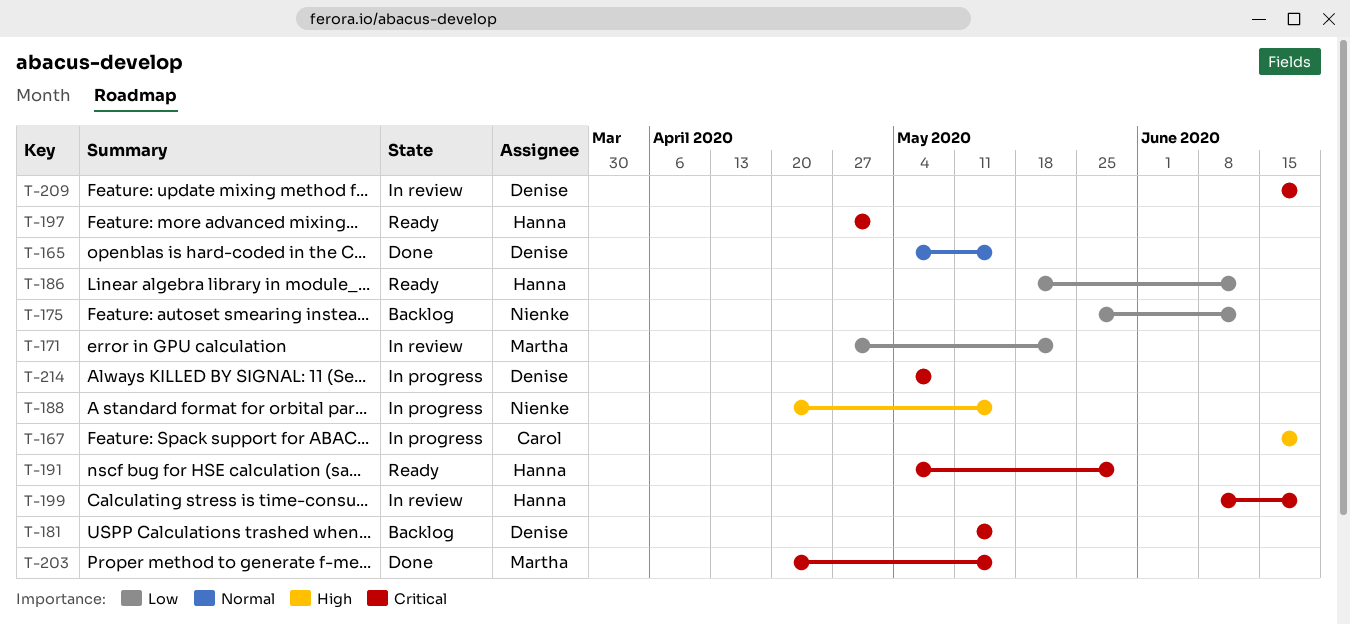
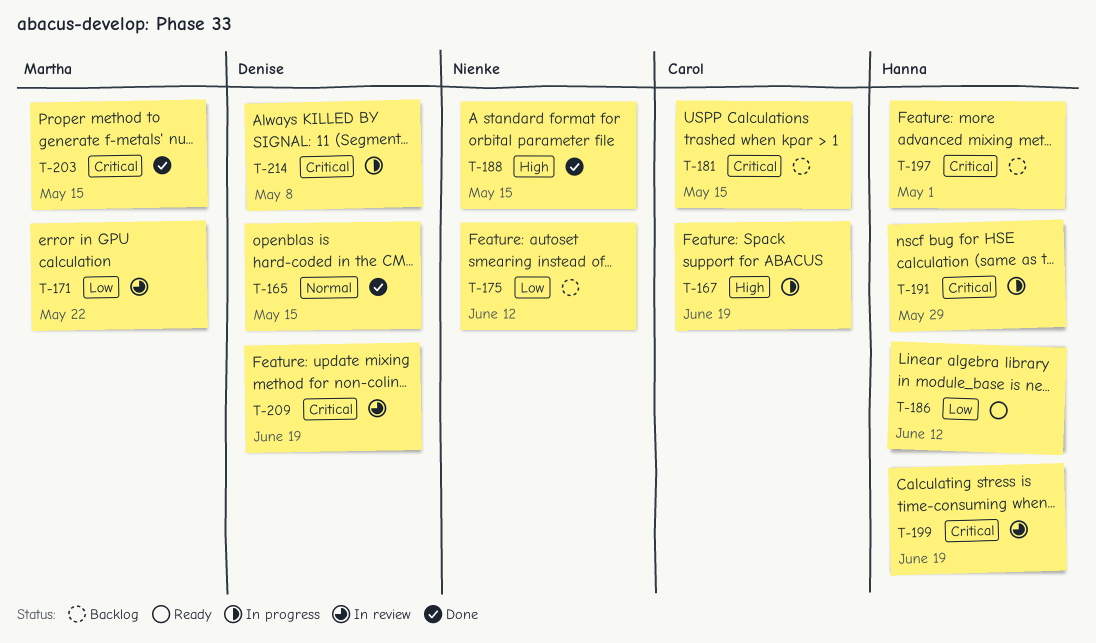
T-181, owner: Denise -> Carol
T-188, status: In progress -> Done
T-191, status: Ready -> In progress
T-197, status: Ready -> Backlog

